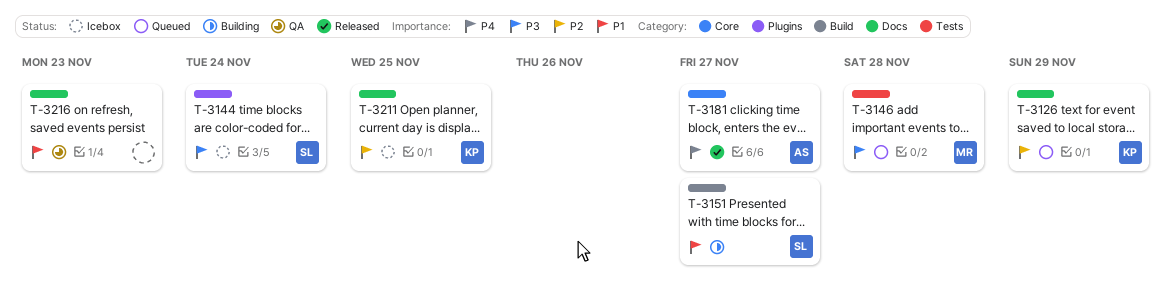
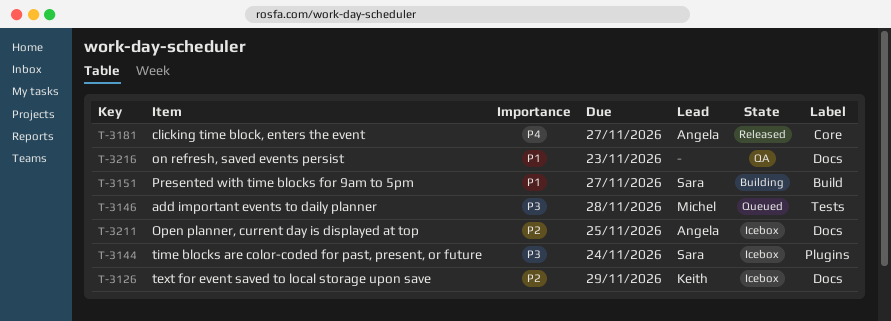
T-3126, status: Queued -> Icebox
T-3211, owner: Keith -> Angela

